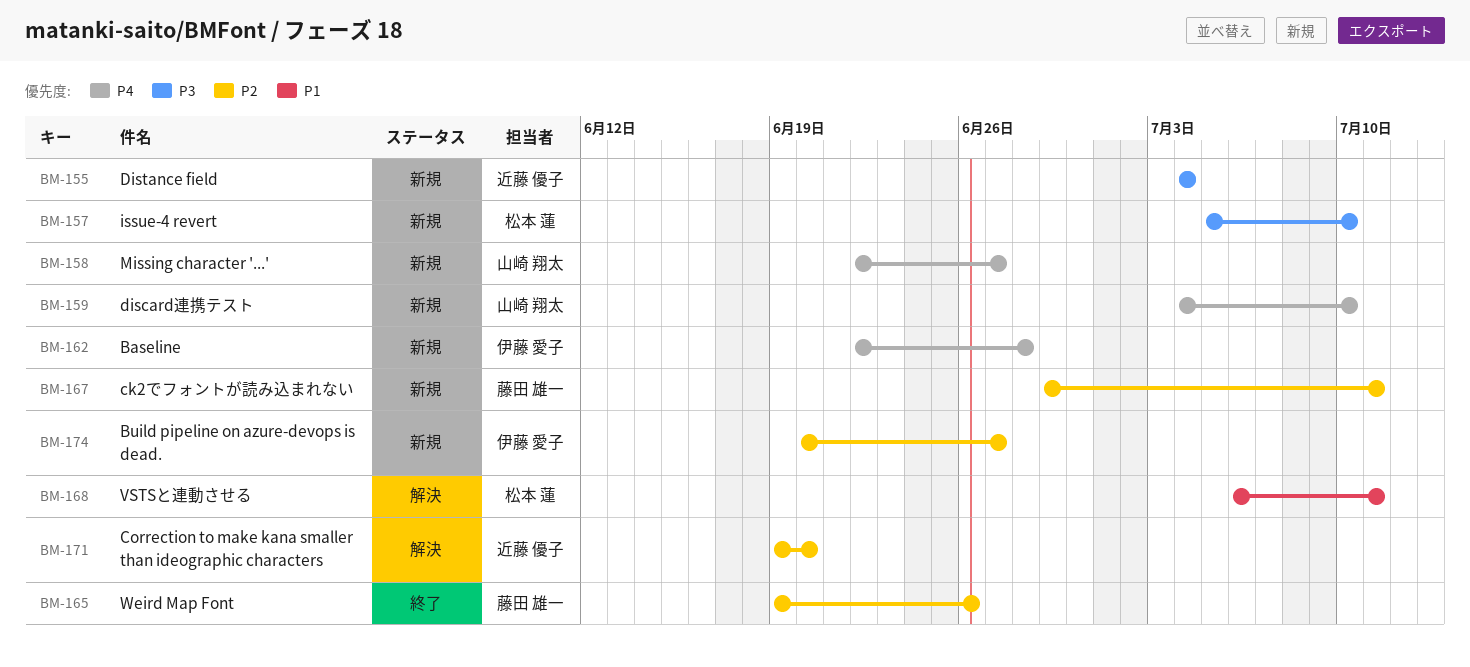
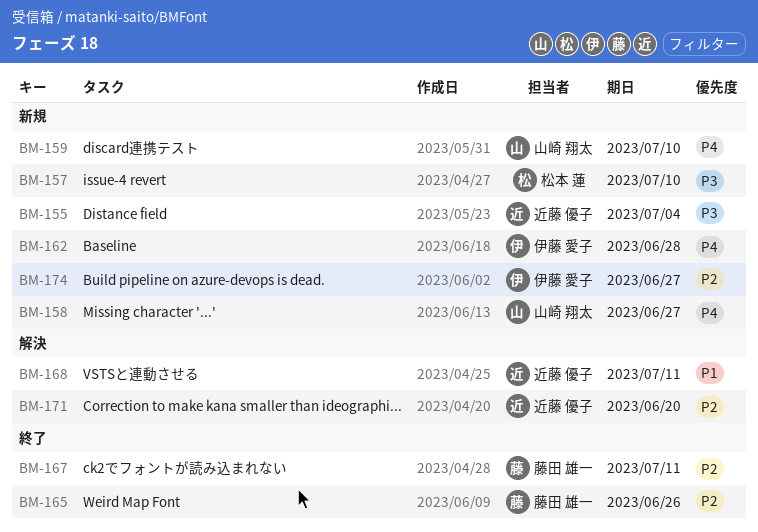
BM-167, status: 新規 -> 終了
BM-168, owner: 松本 蓮 -> 近藤 優子

